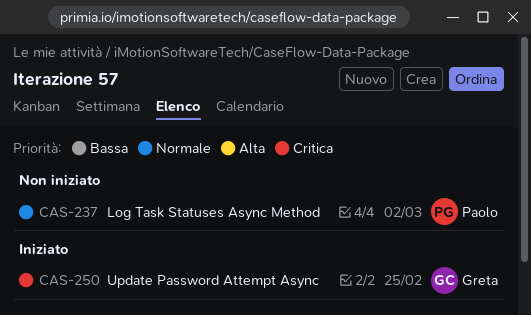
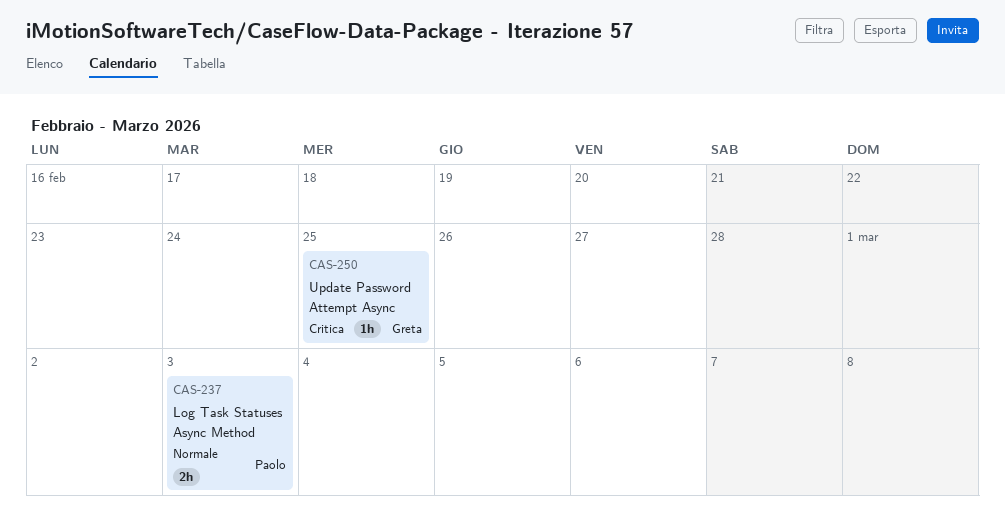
CAS-237, due: Mar 2 -> Mar 3

